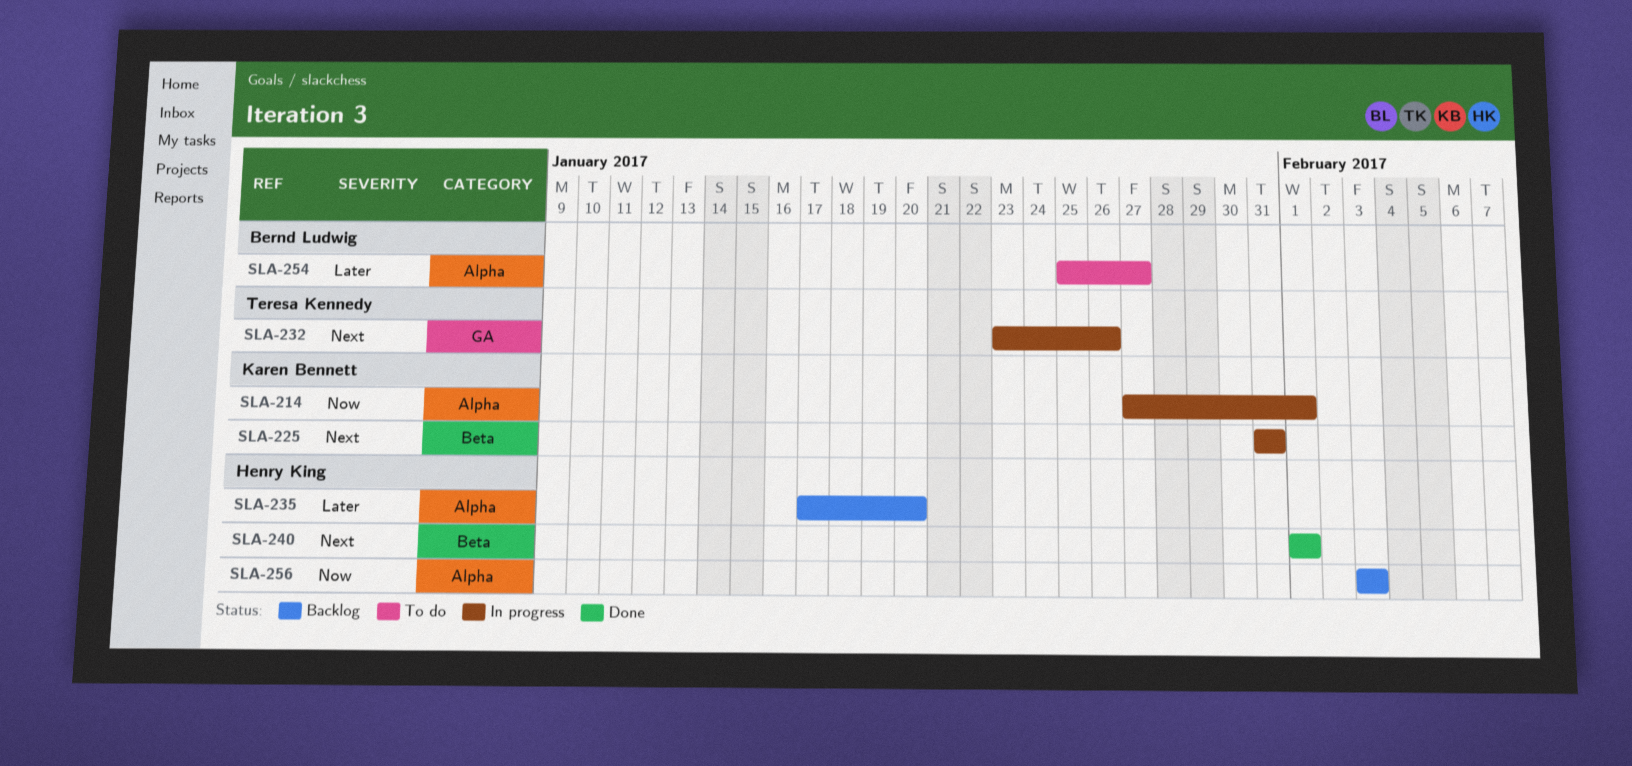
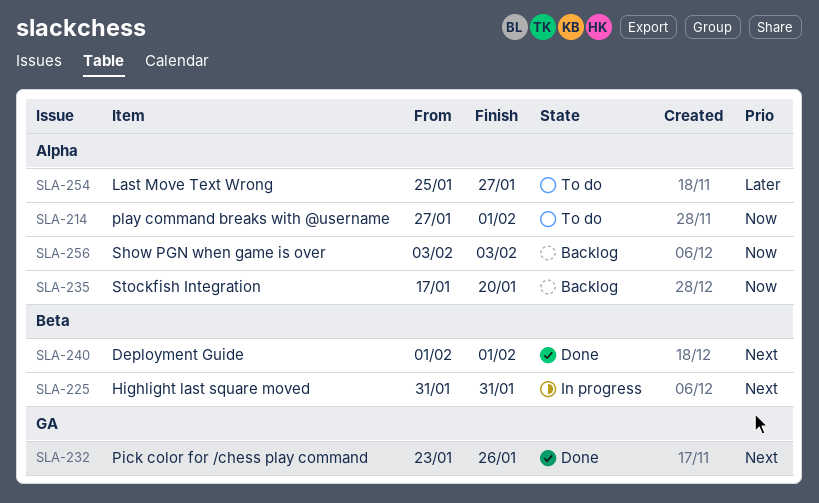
SLA-214, status: In progress -> To do
SLA-232, status: In progress -> Done
SLA-235, priority: Later -> Now

